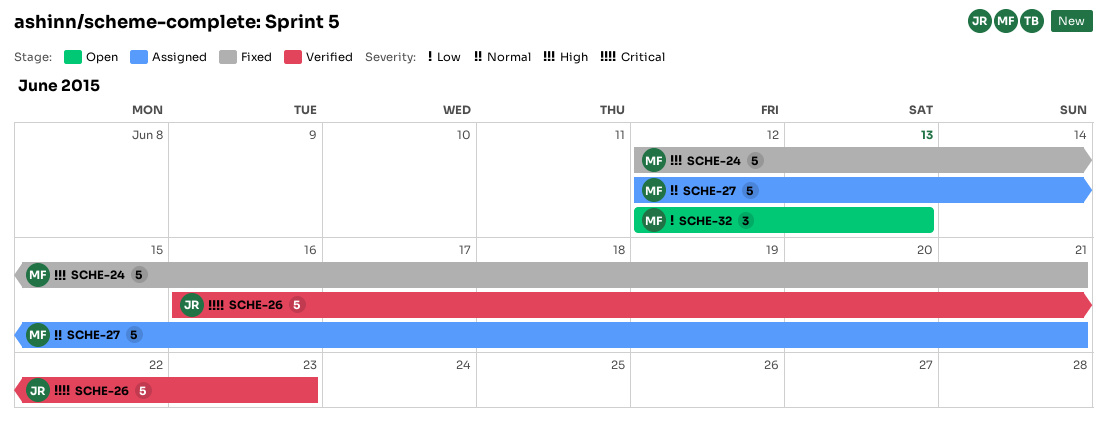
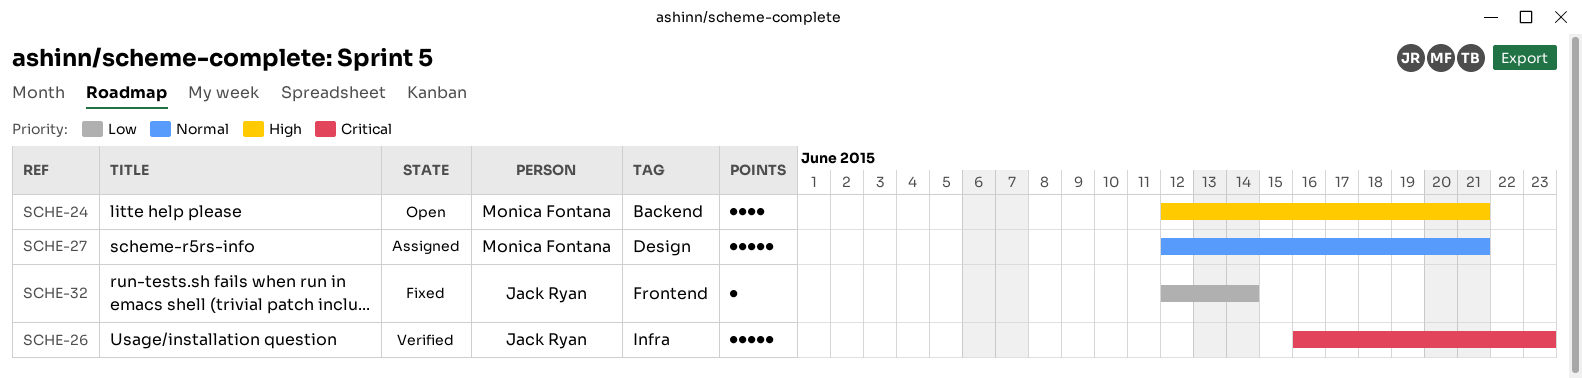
SCHE-24, status: Fixed -> Open
SCHE-24, estimate: 5 -> 4
SCHE-32, status: Open -> Fixed
SCHE-32, owner: Monica Fontana -> Jack Ryan
SCHE-32, estimate: 3 -> 1
SCHE-32, due: Jun 13 -> Jun 14

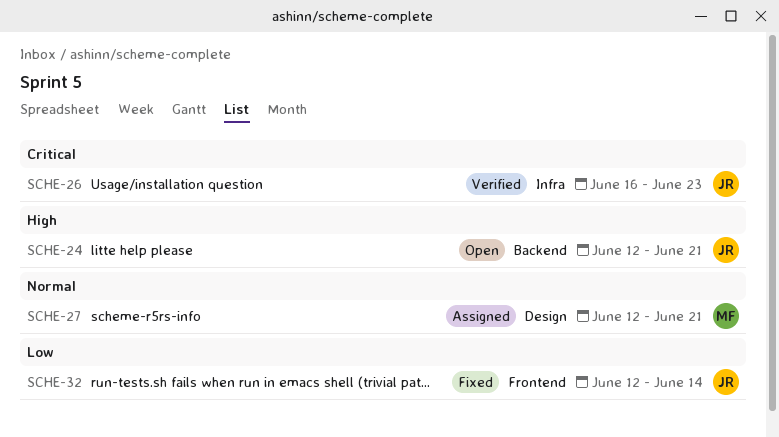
SCHE-24, owner: Monica Fontana -> Jack Ryan

